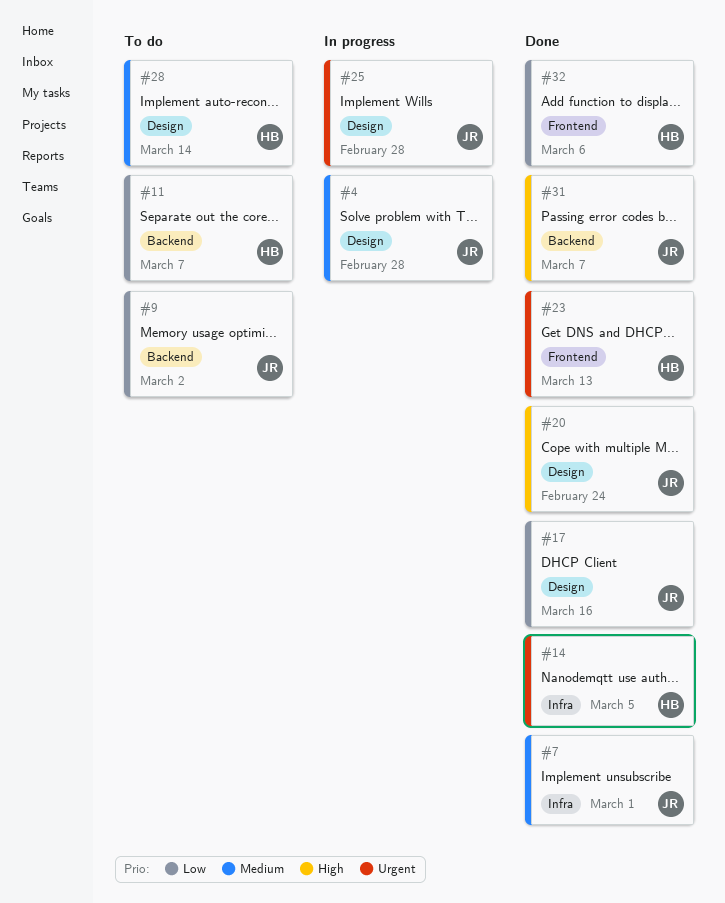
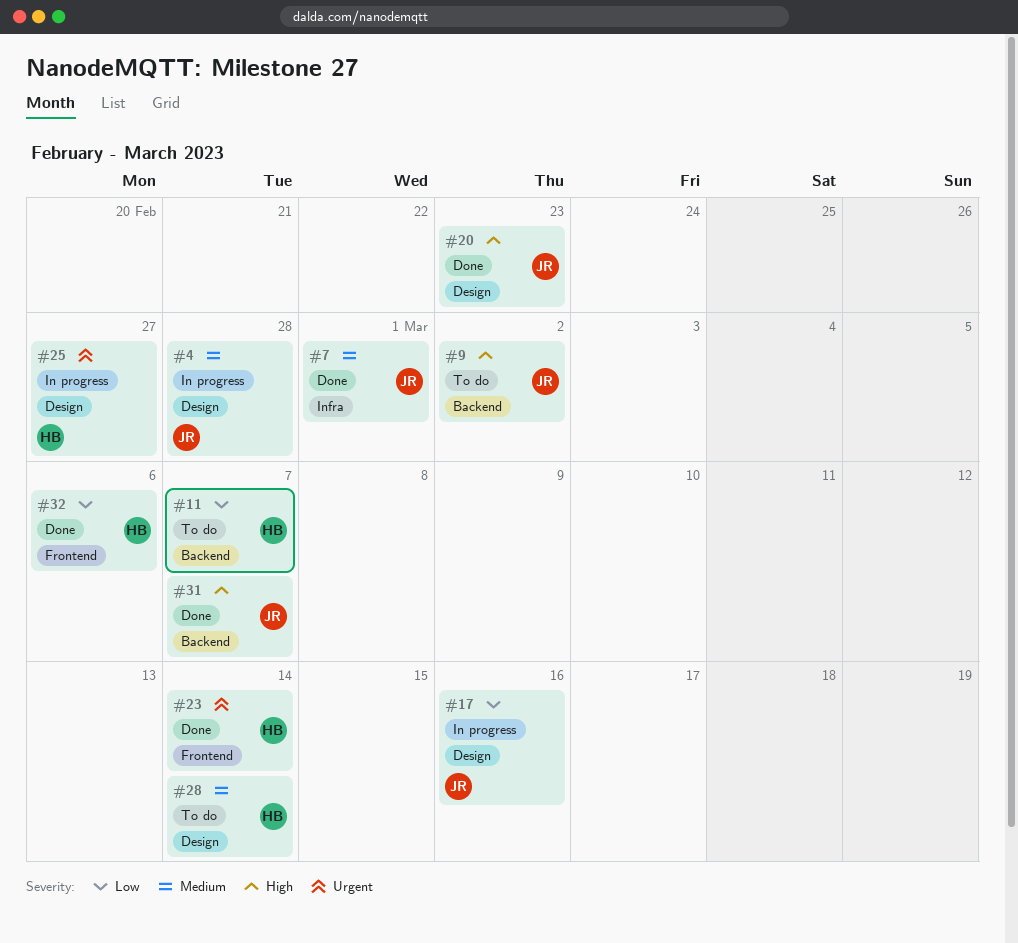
#9, priority: Low -> High
#14: present -> none
#17, status: Done -> In progress
#20, due: Feb 24 -> Feb 23
#23, due: Mar 13 -> Mar 14
#25, owner: JR -> HB
#25, due: Feb 28 -> Feb 27

